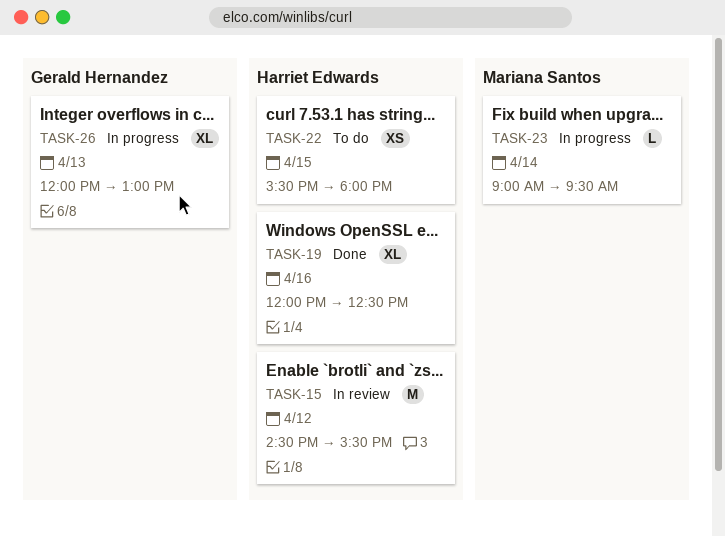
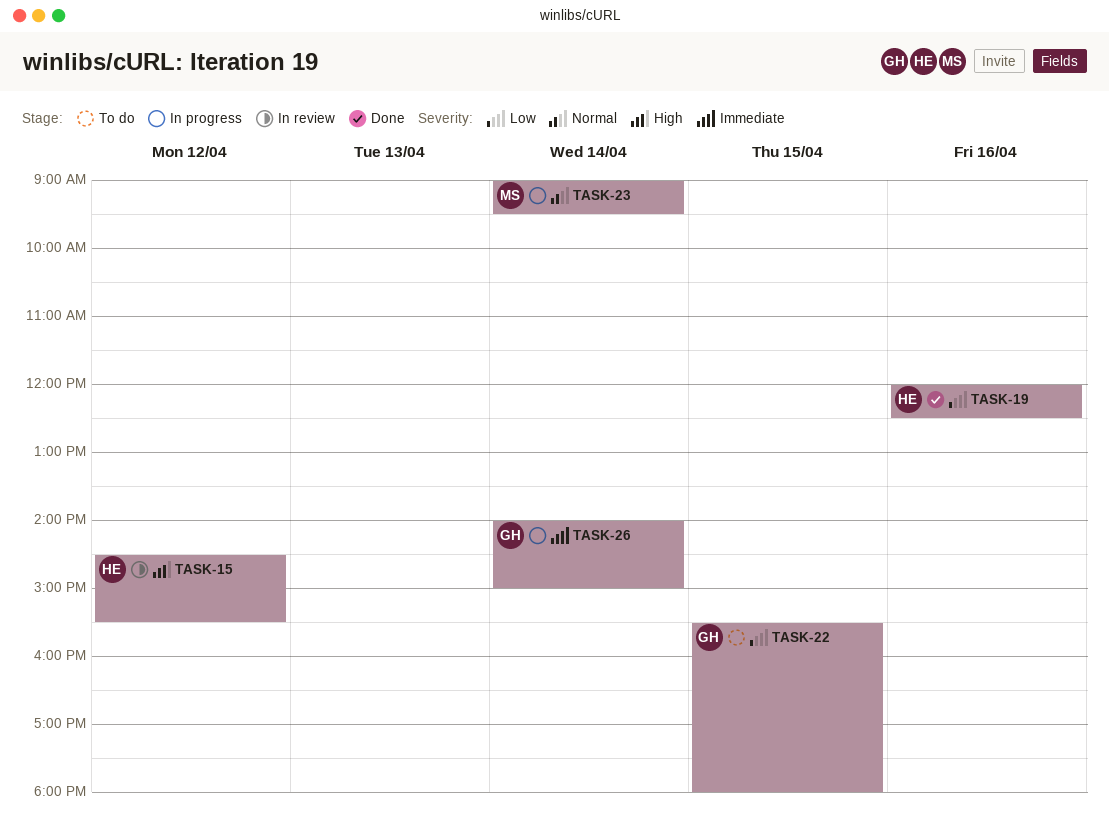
TASK-22, owner: Harriet Edwards -> Gerald Hernandez
TASK-26, day: Apr 13 -> Apr 14
TASK-26, begins: 12:00 -> 14:00
TASK-26, ends: 13:00 -> 15:00

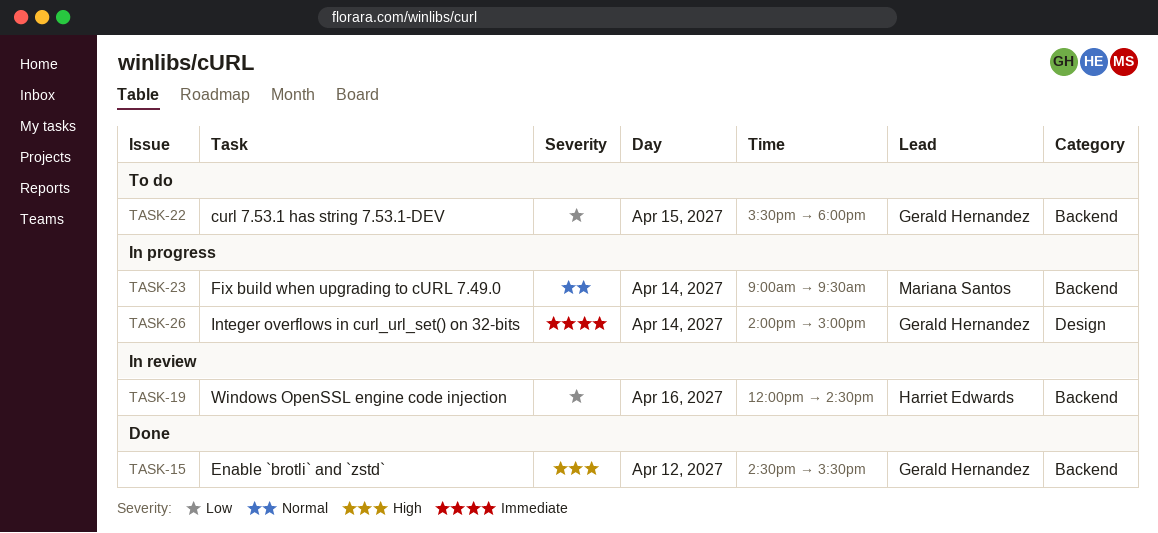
TASK-15, status: In review -> Done
TASK-15, owner: Harriet Edwards -> Gerald Hernandez
TASK-19, status: Done -> In review
TASK-19, ends: 12:30 -> 14:30

